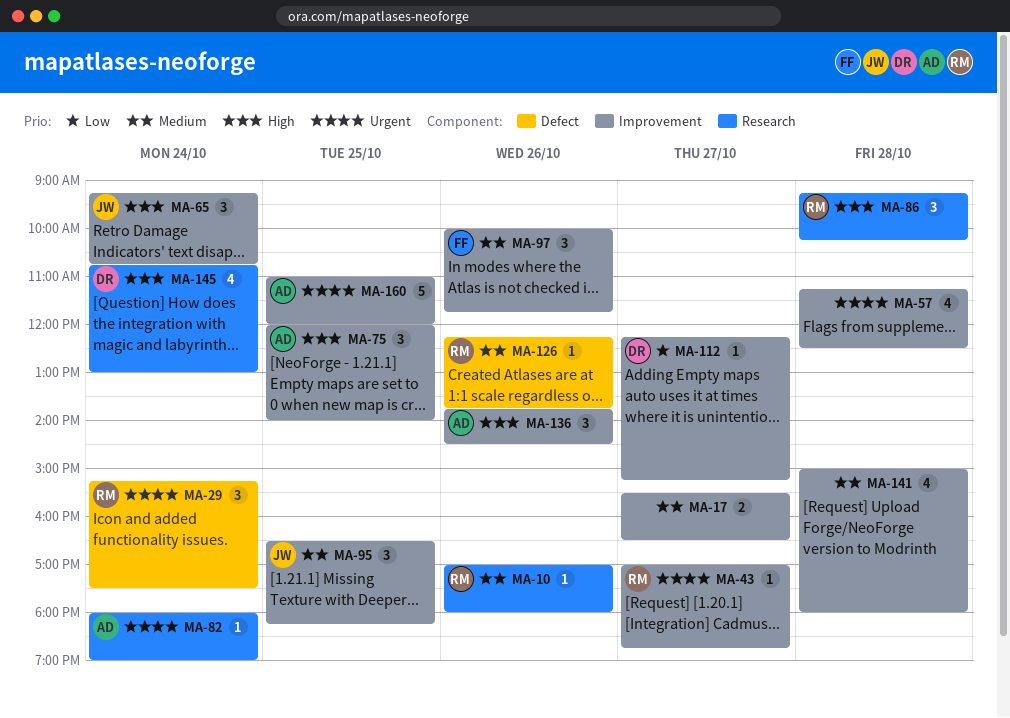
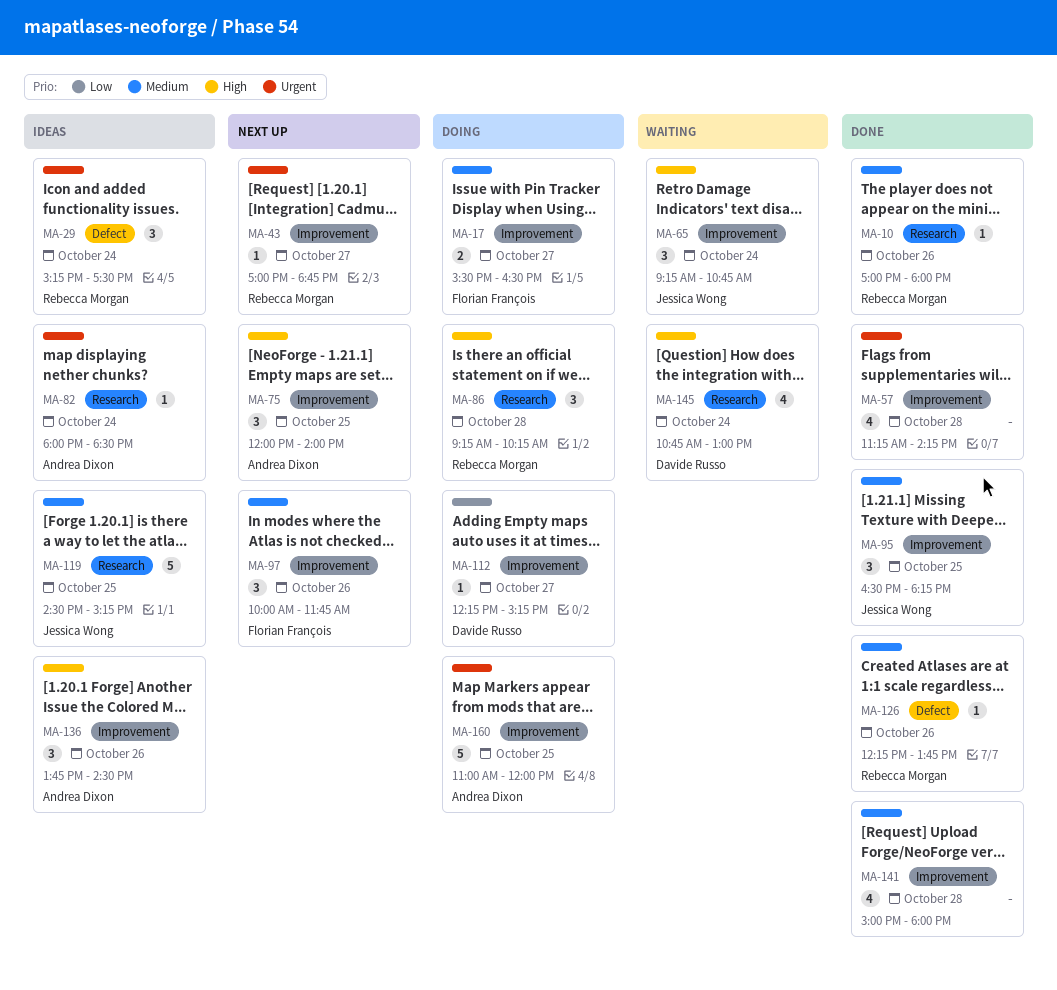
MA-17, owner: none -> Florian François
MA-57, ends: 12:30 -> 14:15
MA-82, ends: 19:00 -> 18:30
MA-119: none -> present

